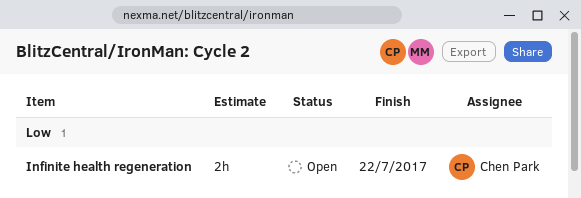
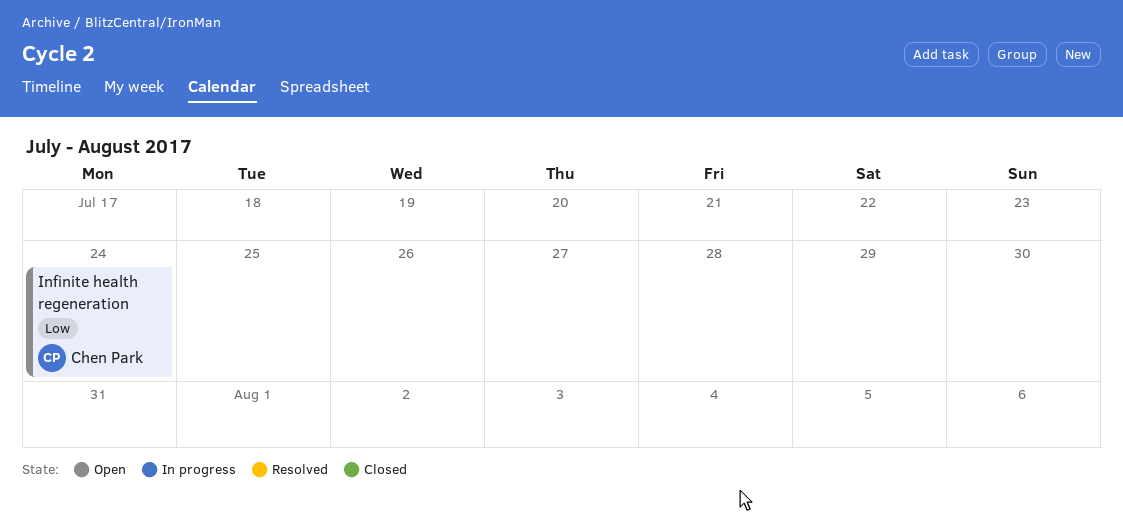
Infinite health regeneration, due: Jul 22 -> Jul 24

